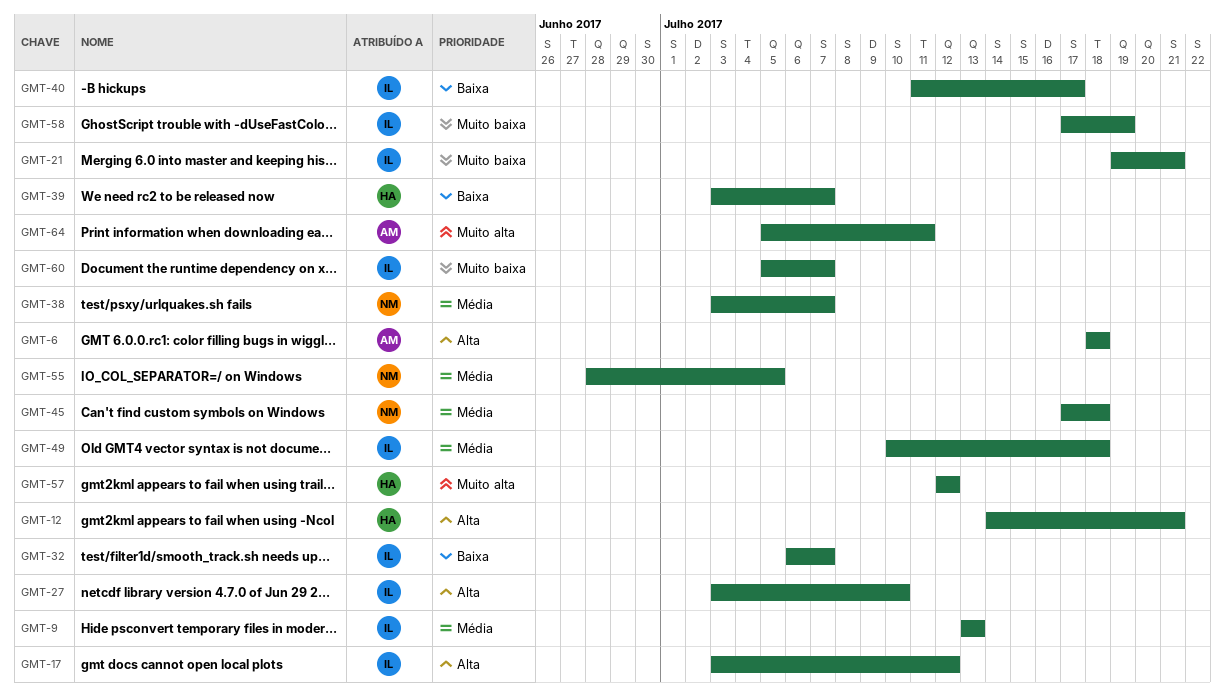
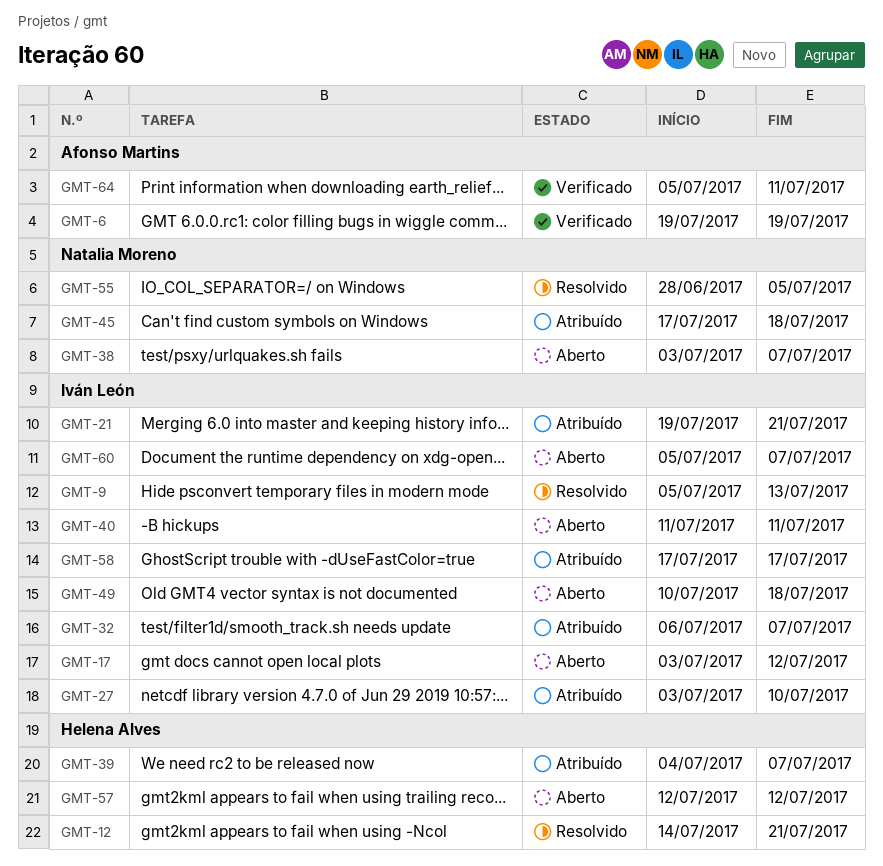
GMT-6, start: Jul 18 -> Jul 19
GMT-6, due: Jul 18 -> Jul 19
GMT-9, start: Jul 13 -> Jul 5
GMT-39, start: Jul 3 -> Jul 4
GMT-40, due: Jul 17 -> Jul 11
GMT-58, due: Jul 19 -> Jul 17

